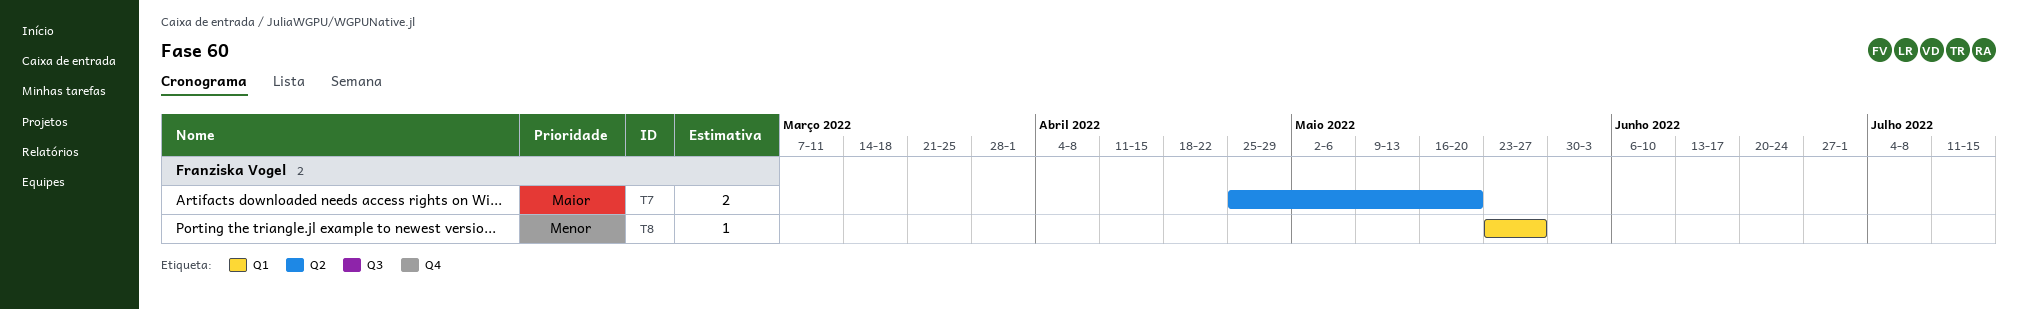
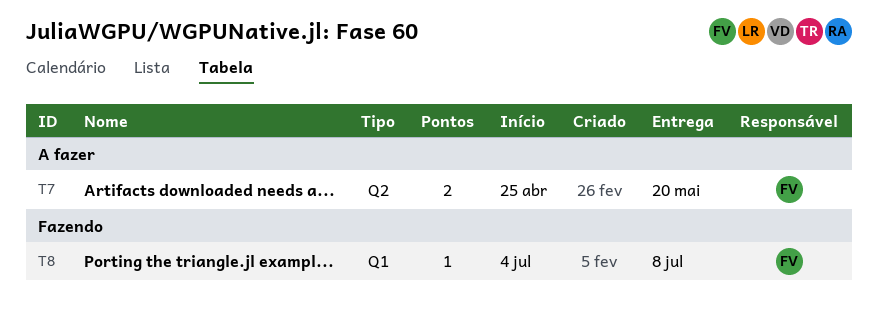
T8, start: May 23 -> Jul 4
T8, due: May 27 -> Jul 8

